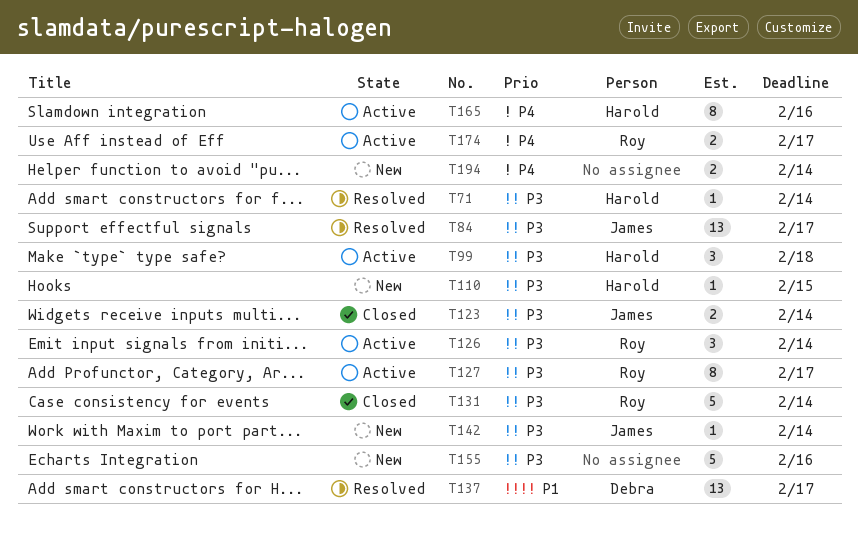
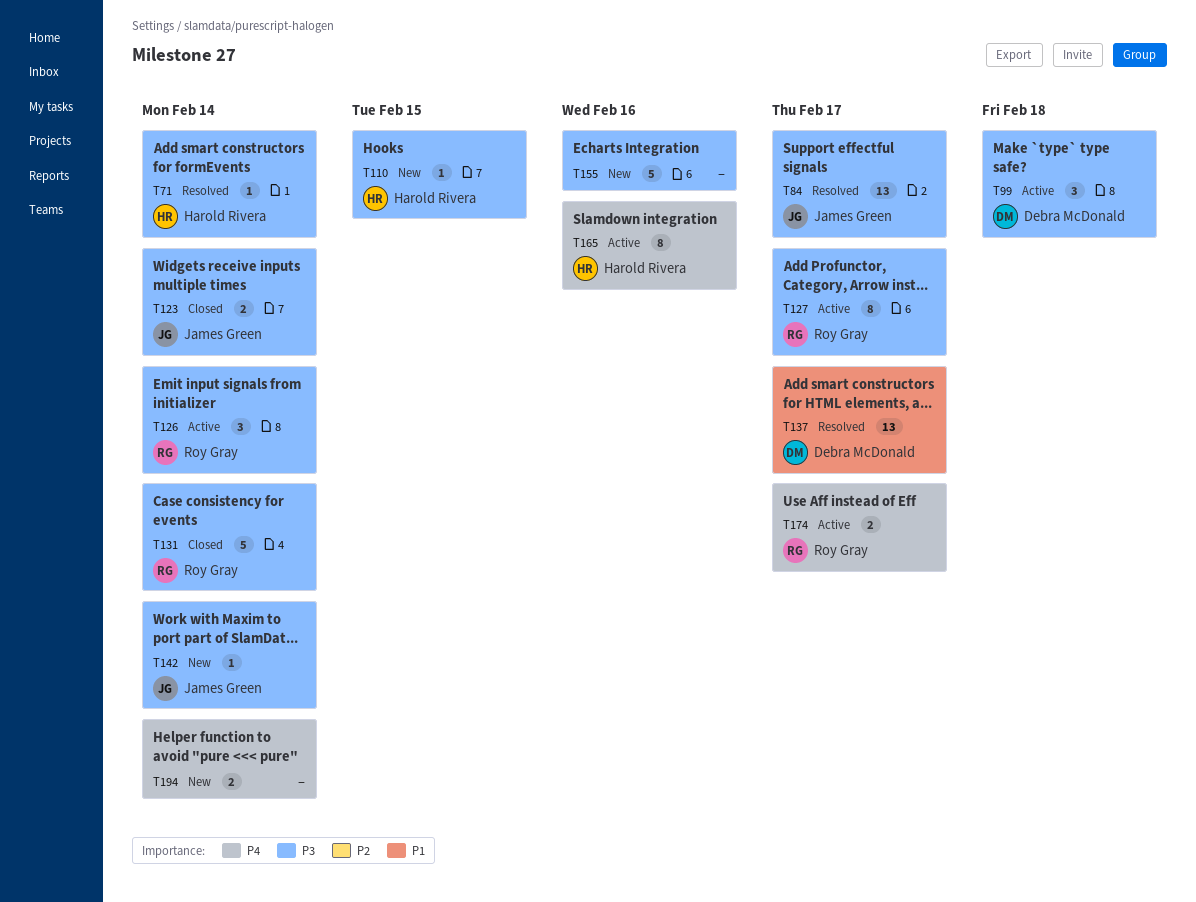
T99, owner: Harold Rivera -> Debra McDonald

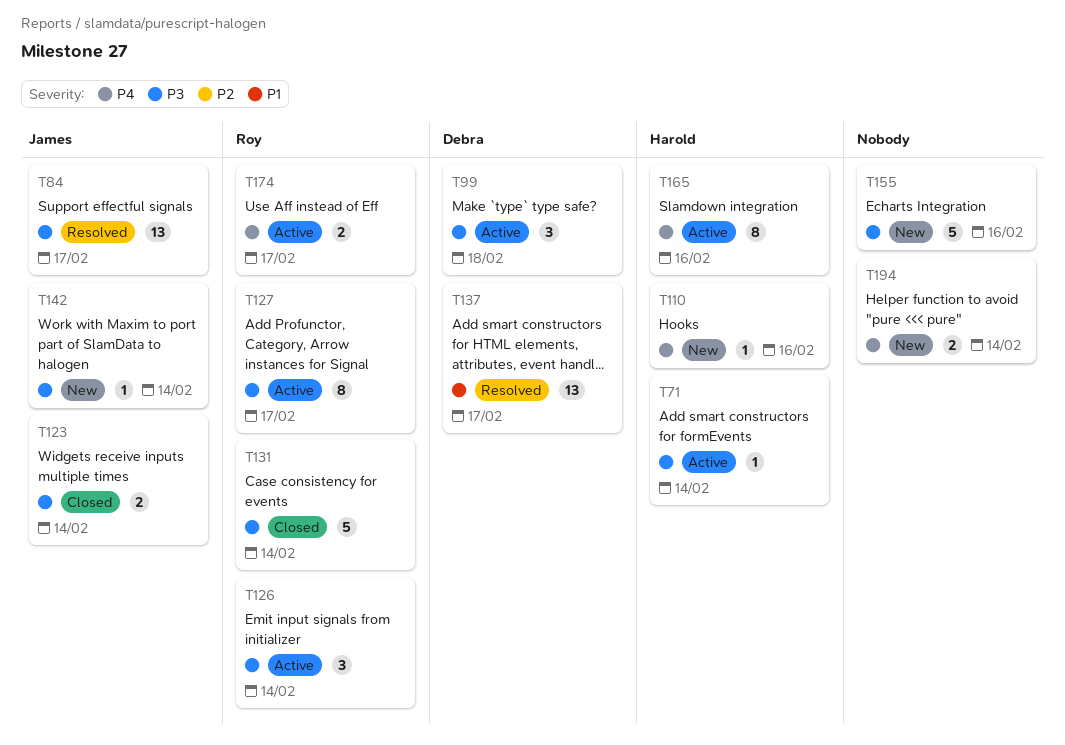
T71, status: Resolved -> Active
T110, priority: P3 -> P4
T110, due: Feb 15 -> Feb 16

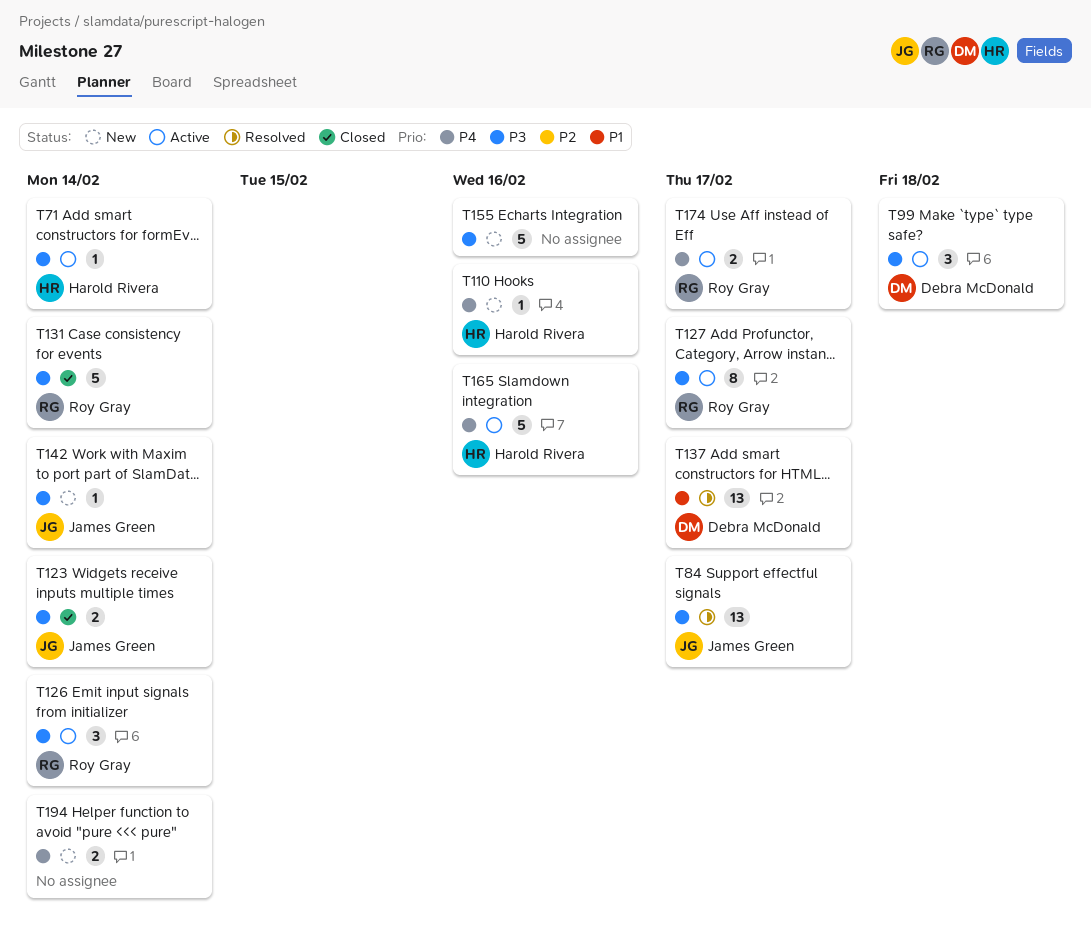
T165, estimate: 8 -> 5

